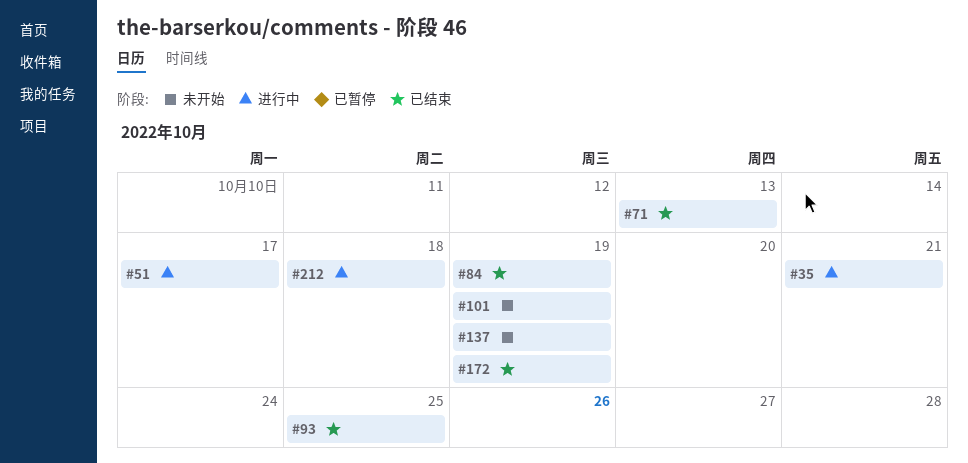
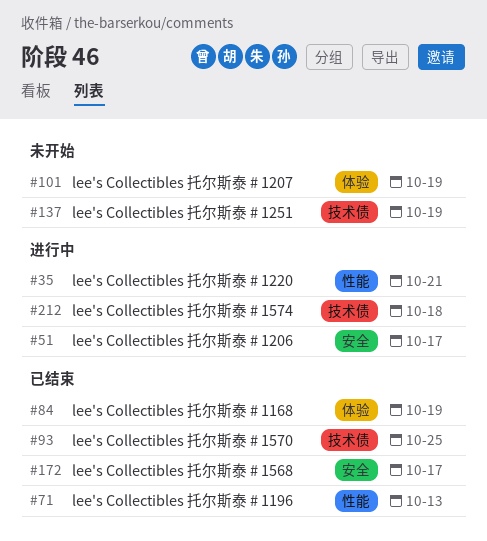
#172, due: Oct 19 -> Oct 17

